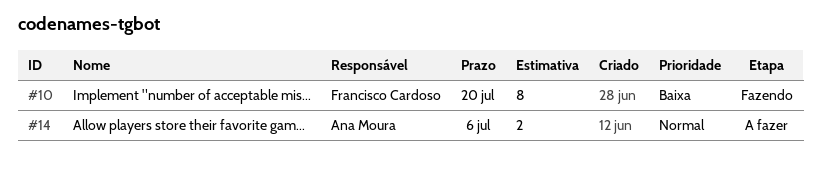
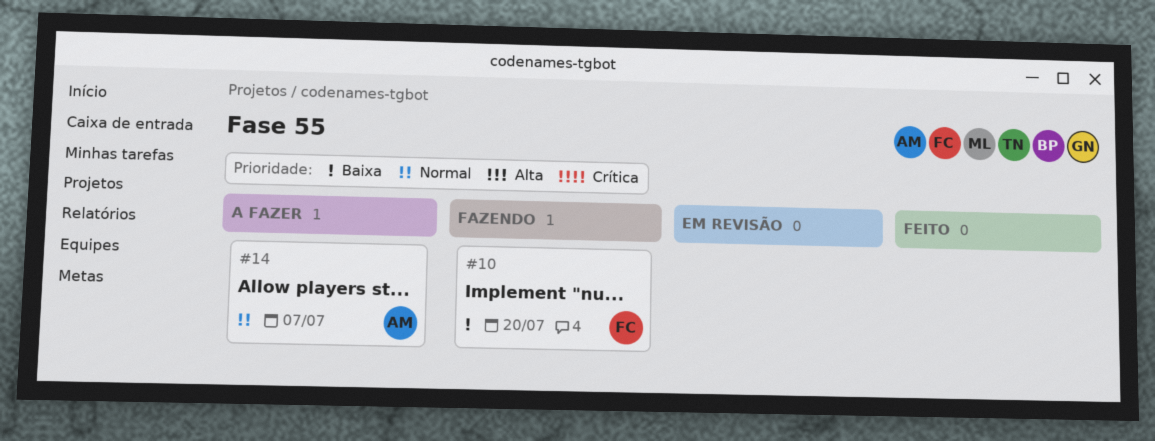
#14, due: Jul 6 -> Jul 7

